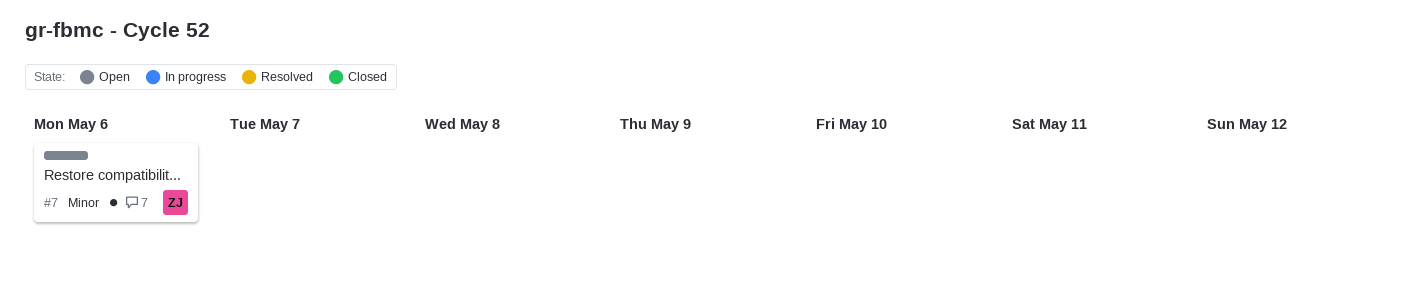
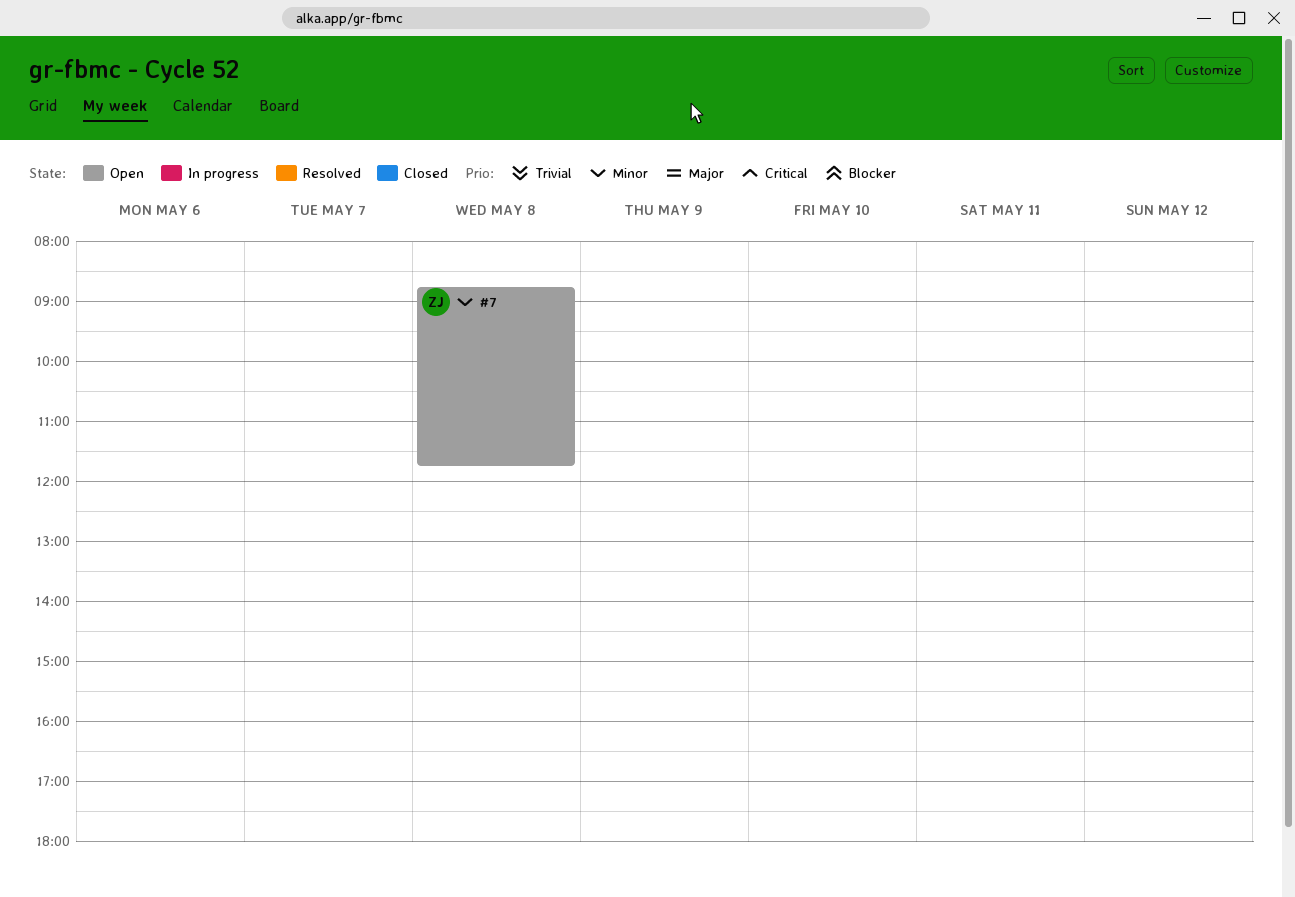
#7, day: May 6 -> May 8

